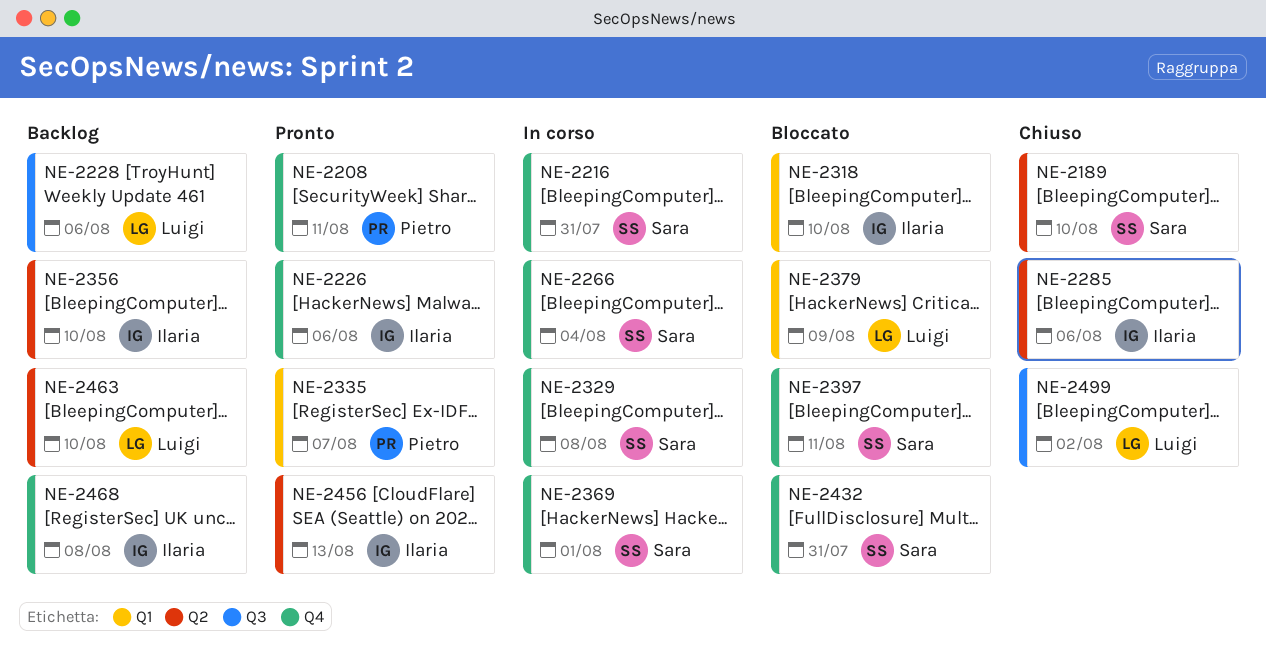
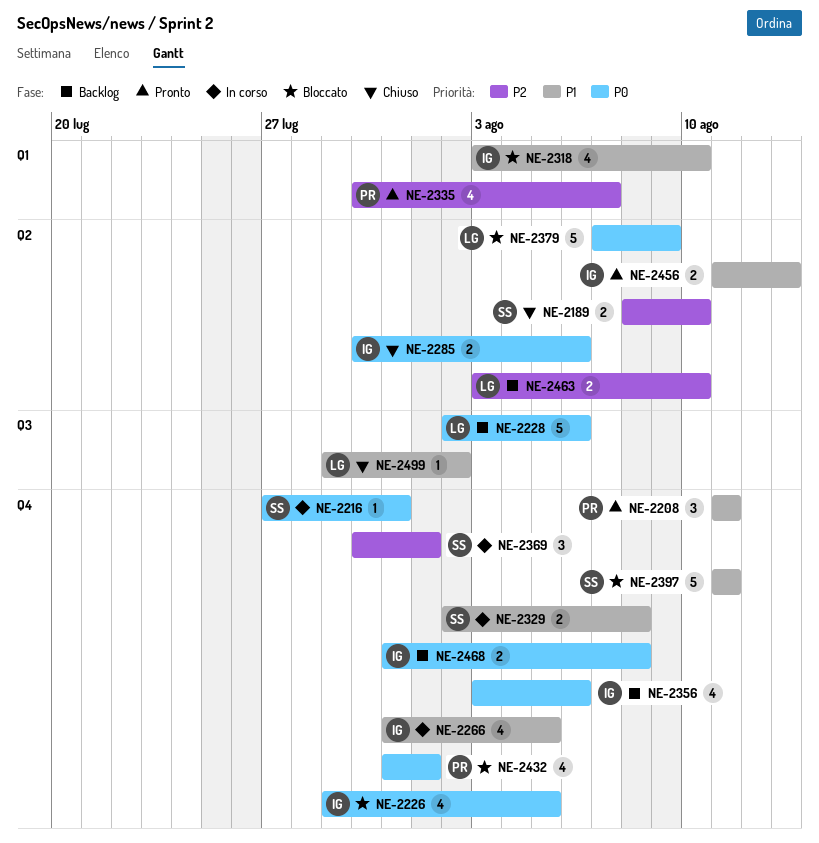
NE-2226, status: Pronto -> Bloccato
NE-2226, due: Aug 6 -> Aug 5
NE-2266, owner: Sara -> Ilaria
NE-2266, due: Aug 4 -> Aug 5
NE-2356, label: Q2 -> Q4
NE-2356, due: Aug 10 -> Aug 6
NE-2379, label: Q1 -> Q2
NE-2432, owner: Sara -> Pietro
NE-2432, due: Jul 31 -> Aug 1

